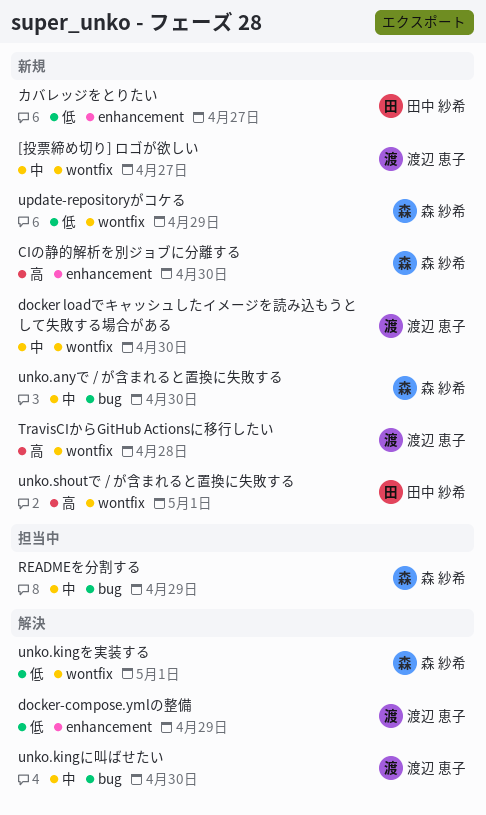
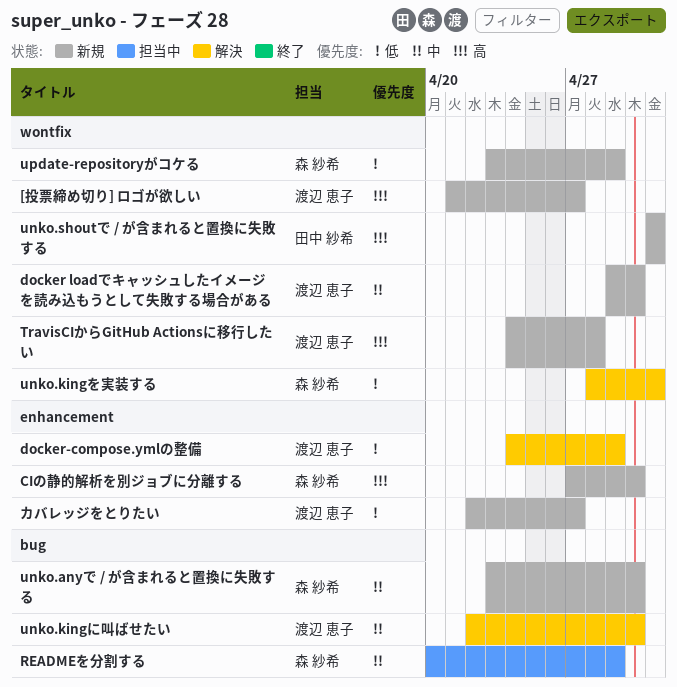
[投票締め切り] ロゴが欲しい, priority: 中 -> 高
カバレッジをとりたい, owner: 田中 紗希 -> 渡辺 恵子

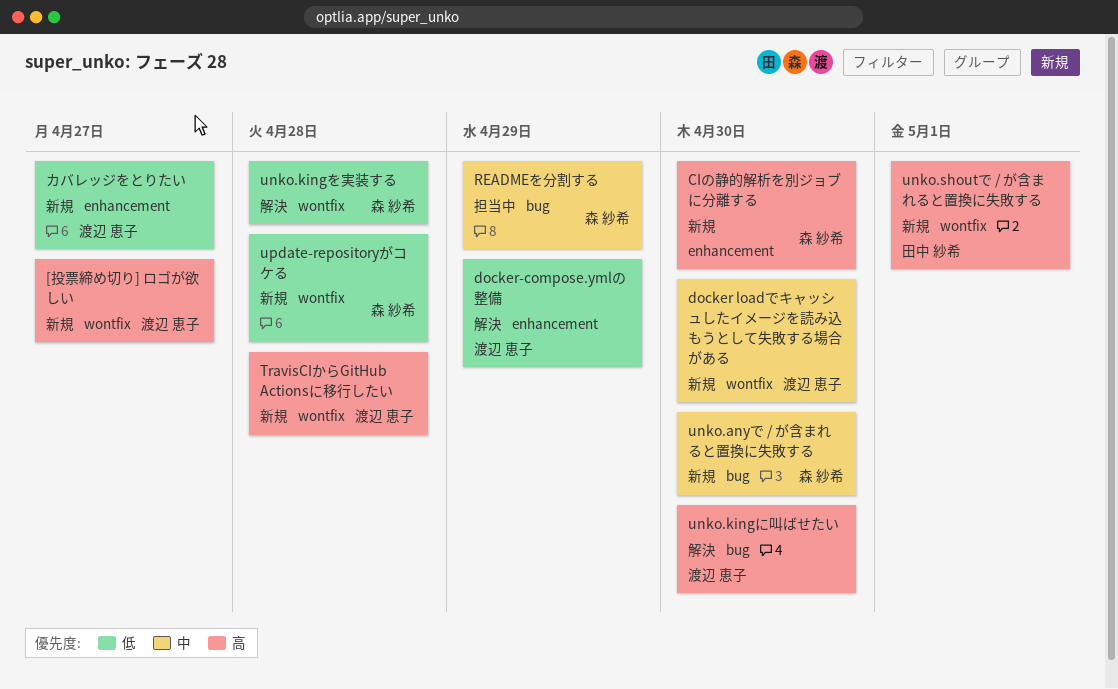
unko.kingに叫ばせたい, priority: 中 -> 高
unko.kingを実装する, due: May 1 -> Apr 28
update-repositoryがコケる, due: Apr 29 -> Apr 28

